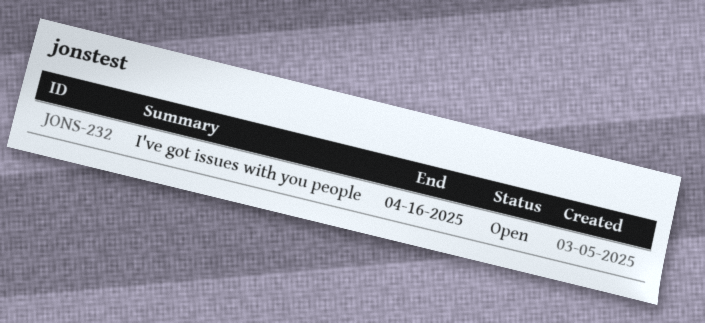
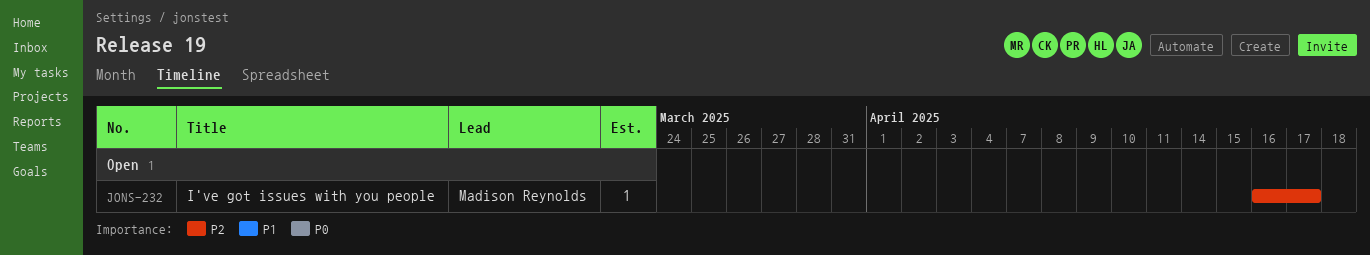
JONS-232, due: Apr 16 -> Apr 17

